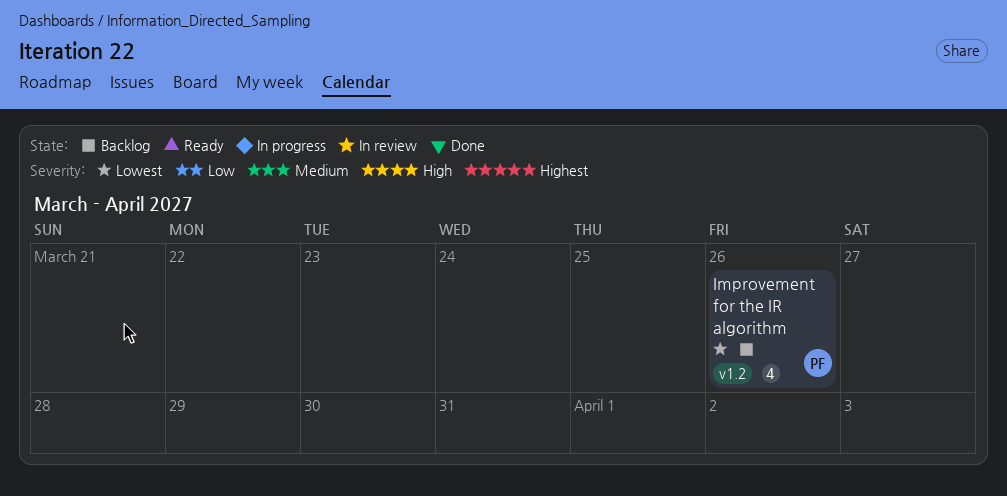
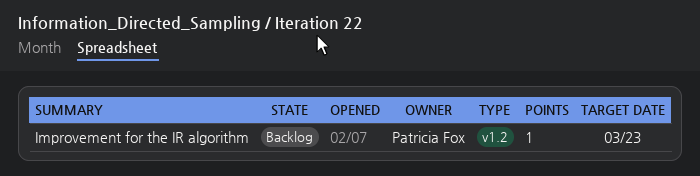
Improvement for the IR algorithm, estimate: 4 -> 1
Improvement for the IR algorithm, due: Mar 26 -> Mar 23

